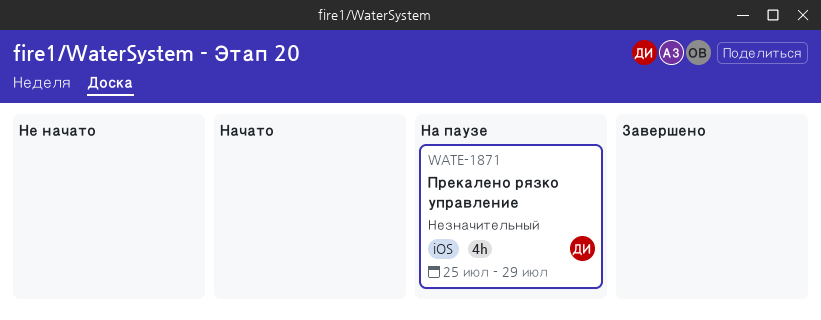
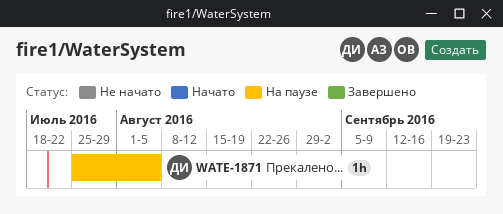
WATE-1871, estimate: 4h -> 1h
WATE-1871, due: Jul 29 -> Aug 5

